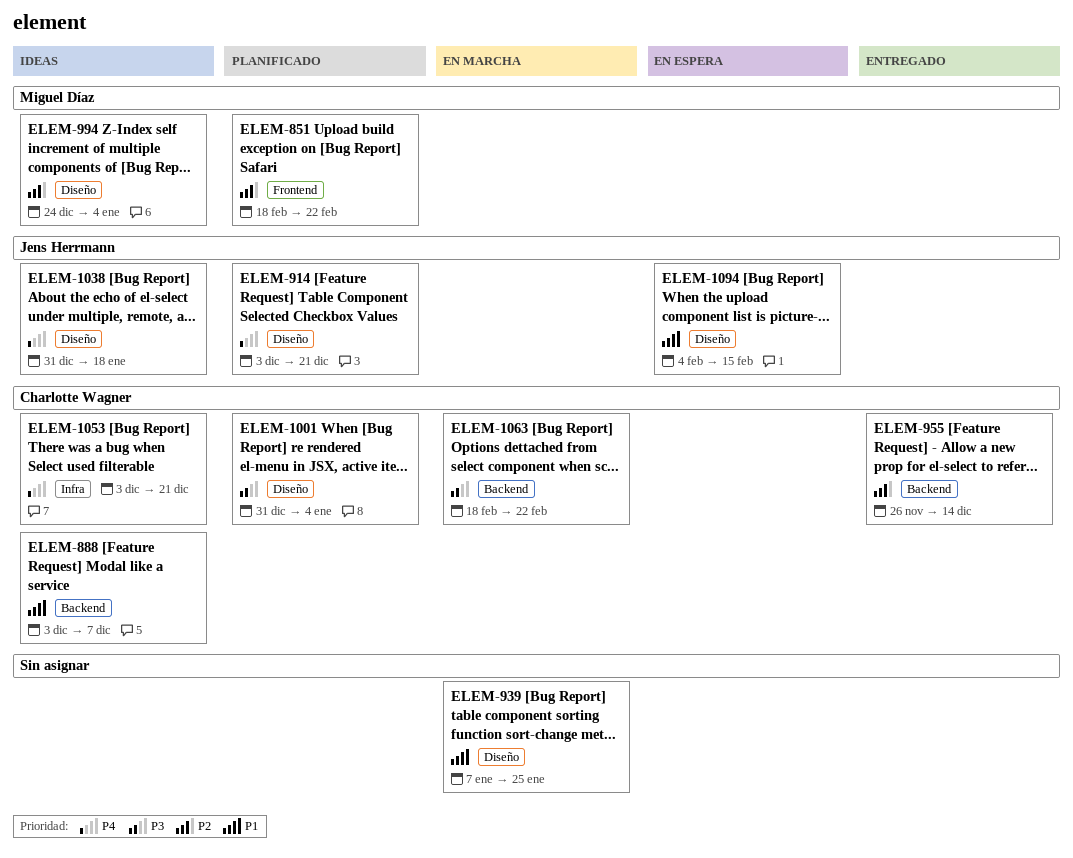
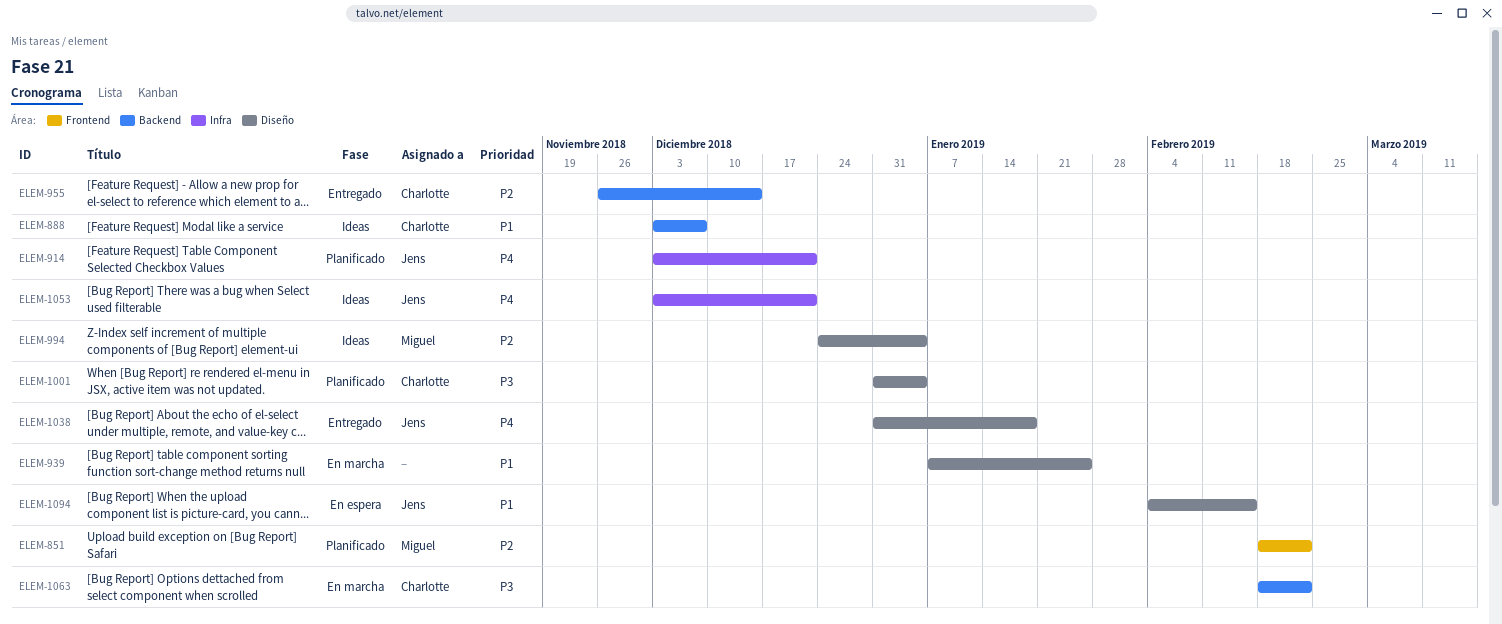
ELEM-914, label: Diseño -> Infra
ELEM-1038, status: Ideas -> Entregado
ELEM-1053, owner: Charlotte Wagner -> Jens Herrmann

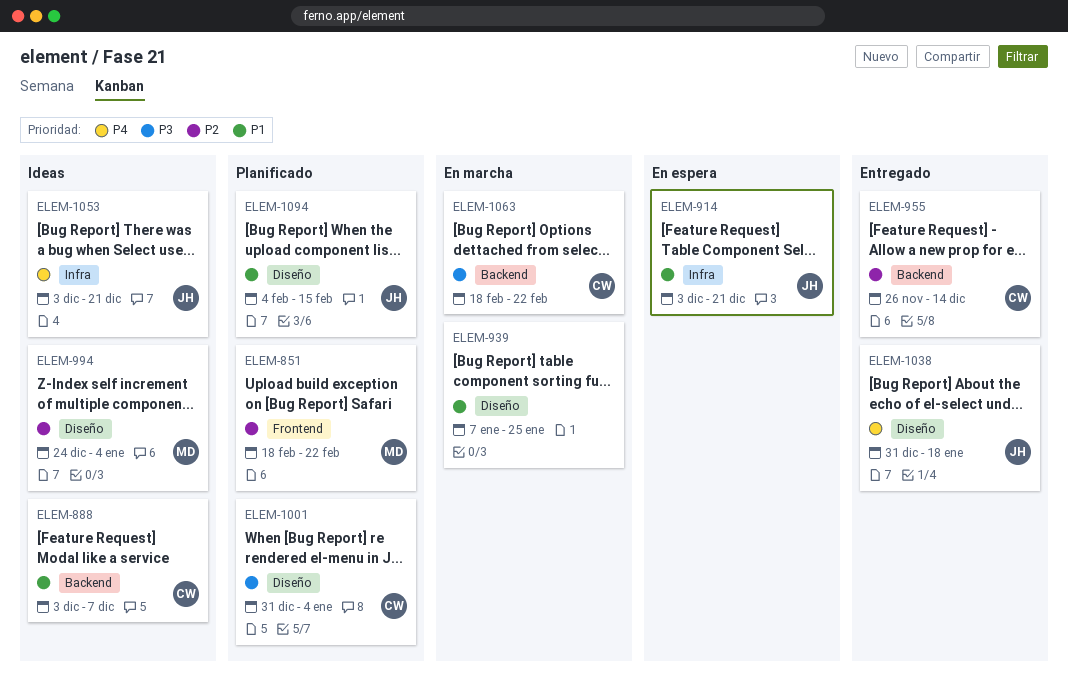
ELEM-914, status: Planificado -> En espera
ELEM-914, priority: P4 -> P1
ELEM-1094, status: En espera -> Planificado

